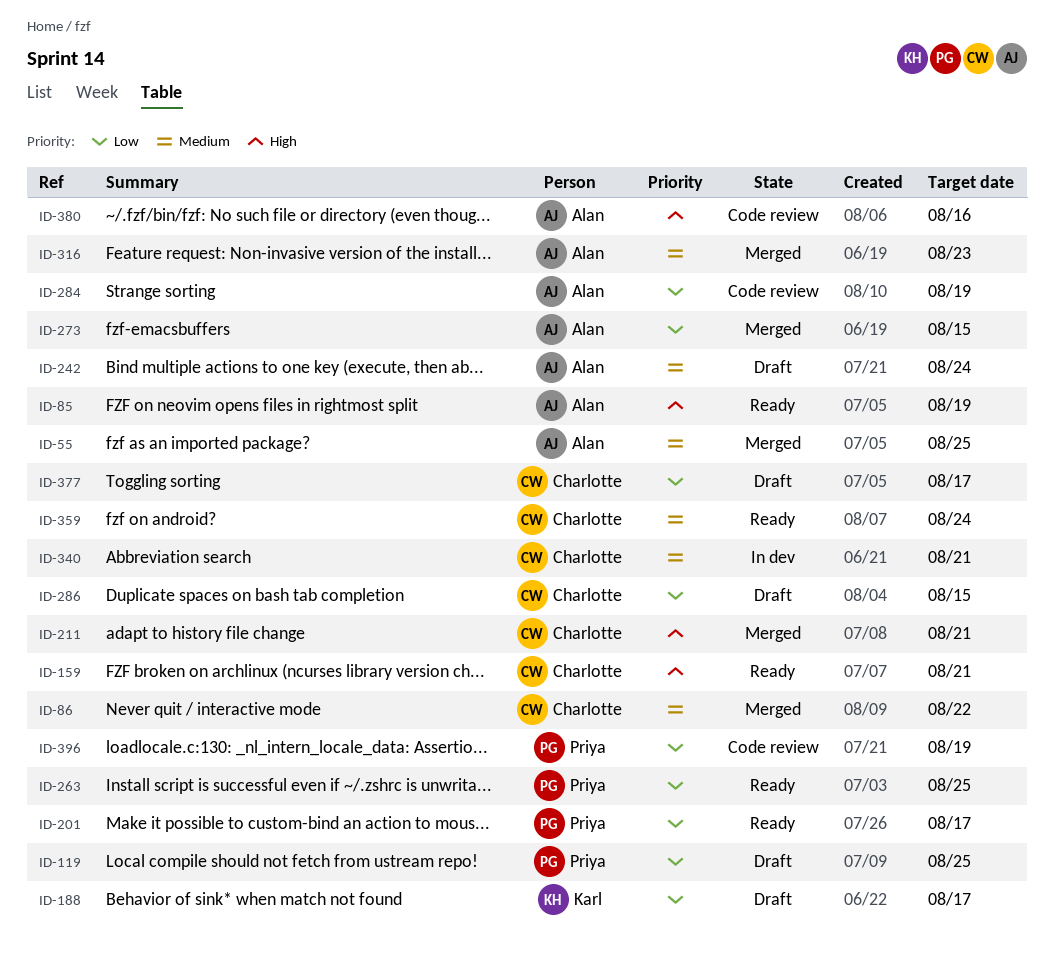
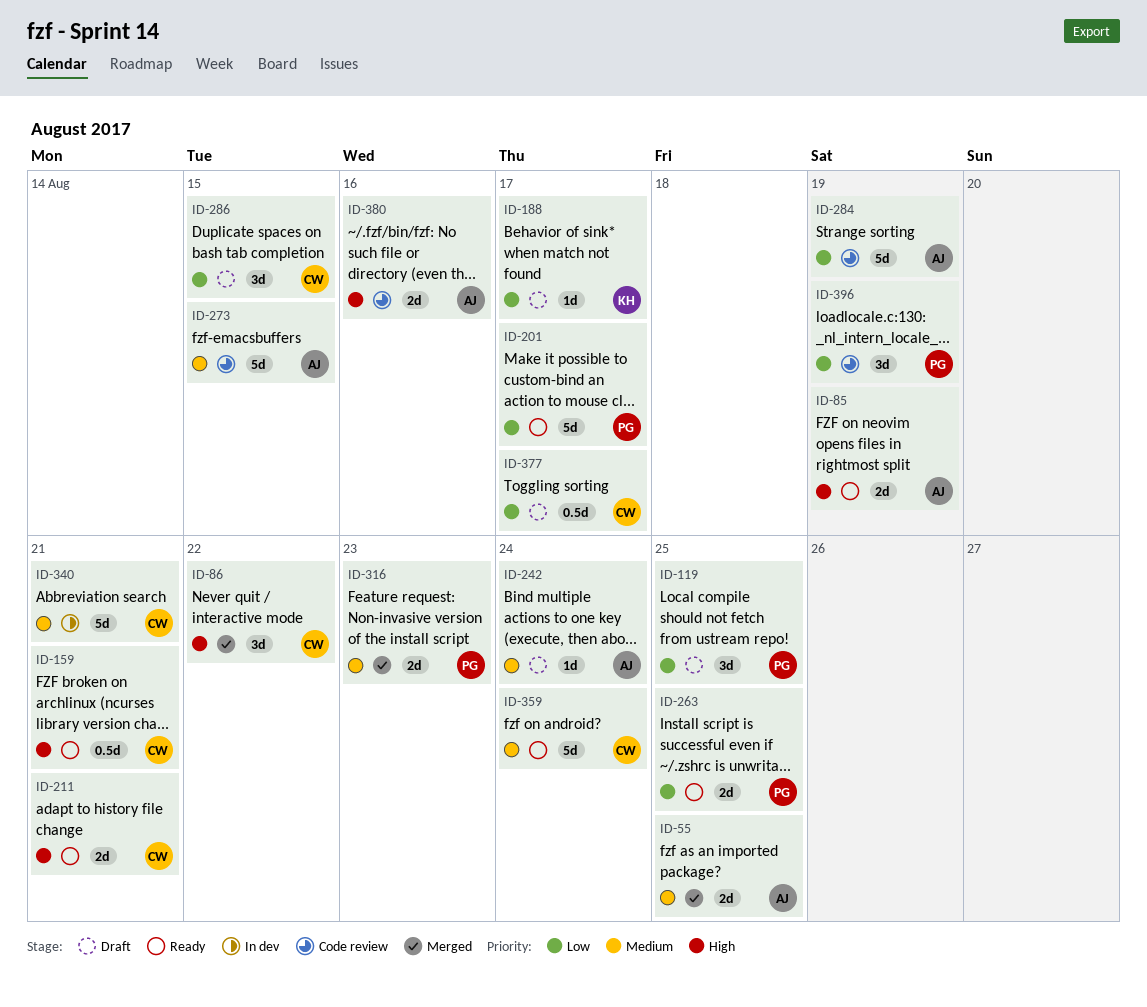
ID-86, priority: Medium -> High
ID-211, status: Merged -> Ready
ID-273, status: Merged -> Code review
ID-273, priority: Low -> Medium
ID-316, owner: Alan -> Priya

